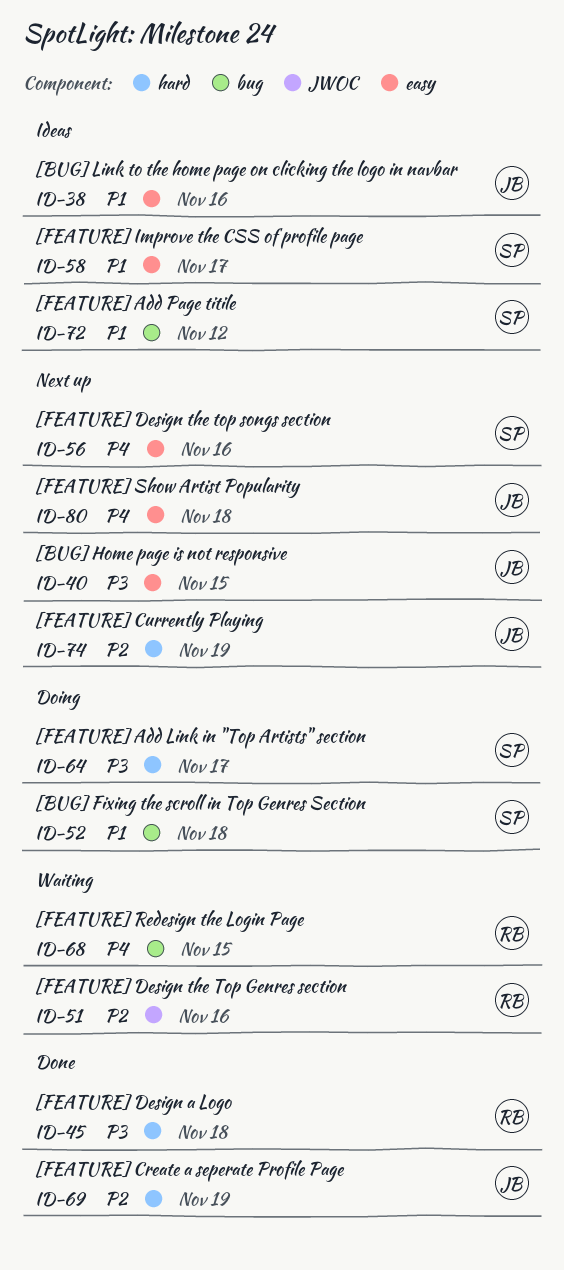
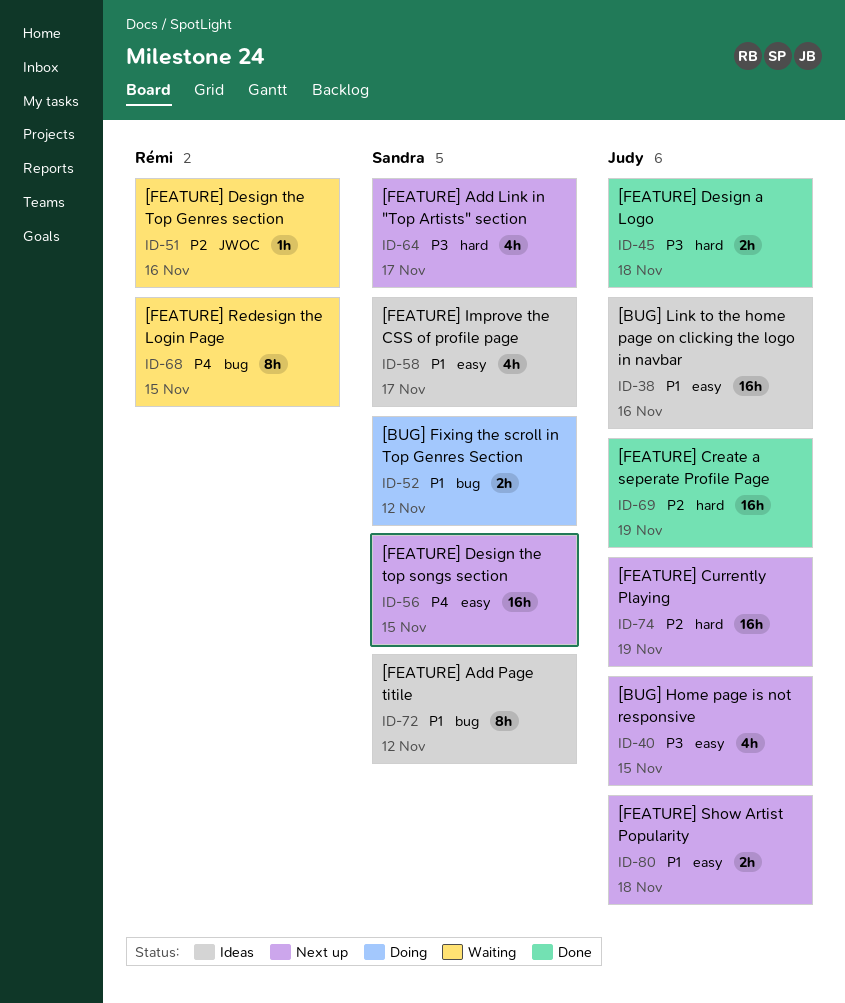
ID-45, owner: Rémi -> Judy
ID-52, due: Nov 18 -> Nov 12
ID-56, due: Nov 16 -> Nov 15
ID-64, status: Doing -> Next up
ID-80, priority: P4 -> P1

